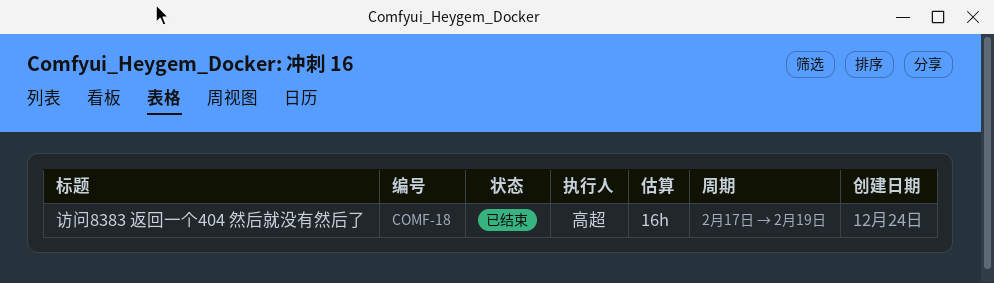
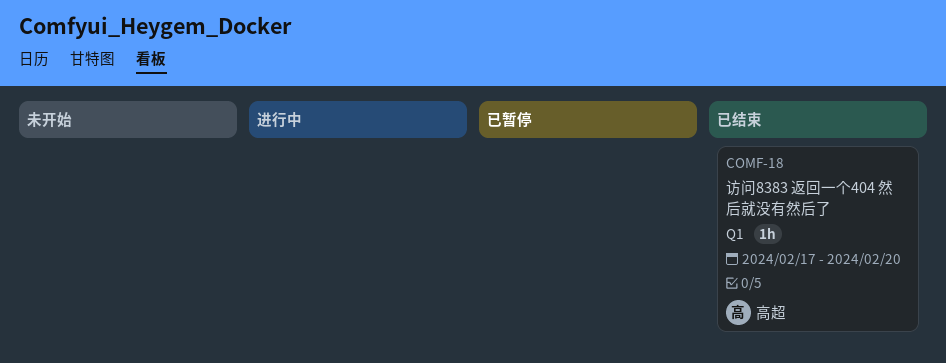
COMF-18, estimate: 16h -> 1h
COMF-18, due: Feb 19 -> Feb 20

